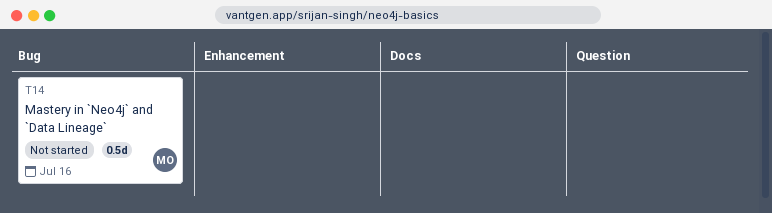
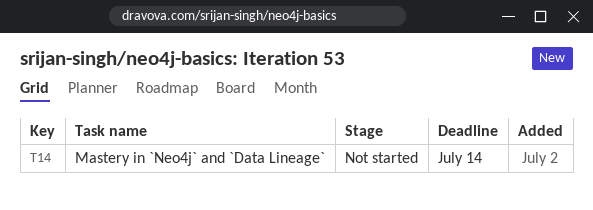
T14, due: Jul 16 -> Jul 14

